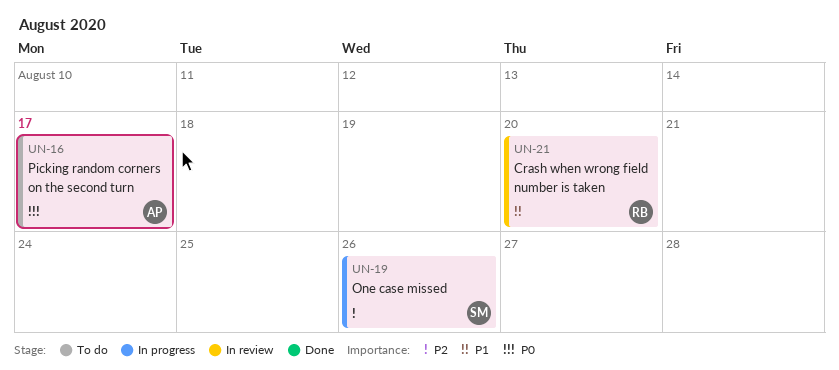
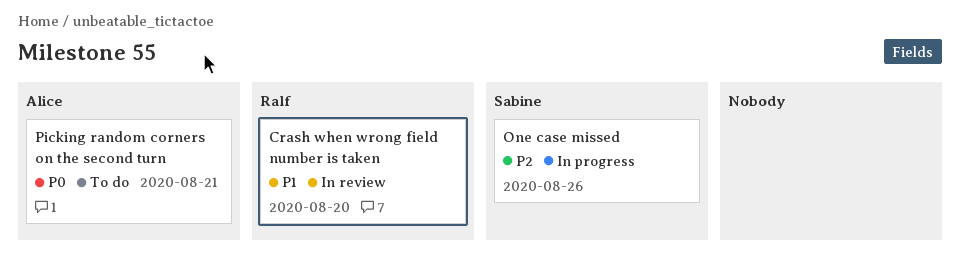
Picking random corners on the second turn, due: Aug 17 -> Aug 21

